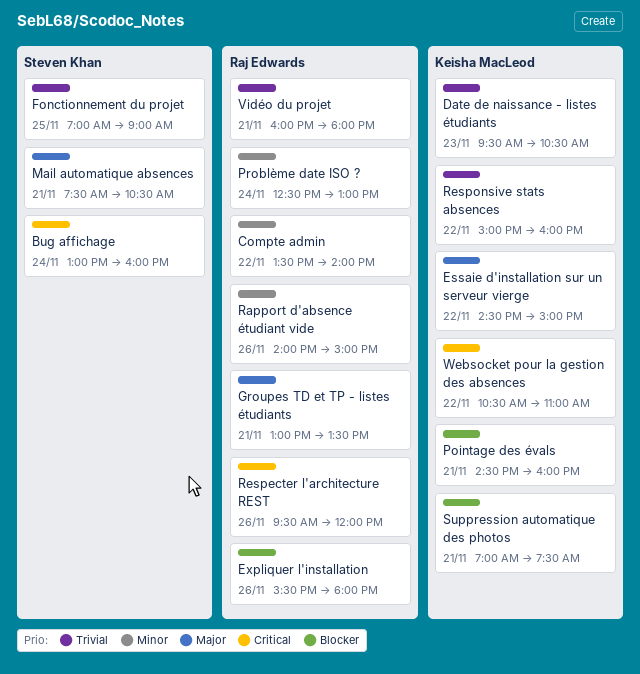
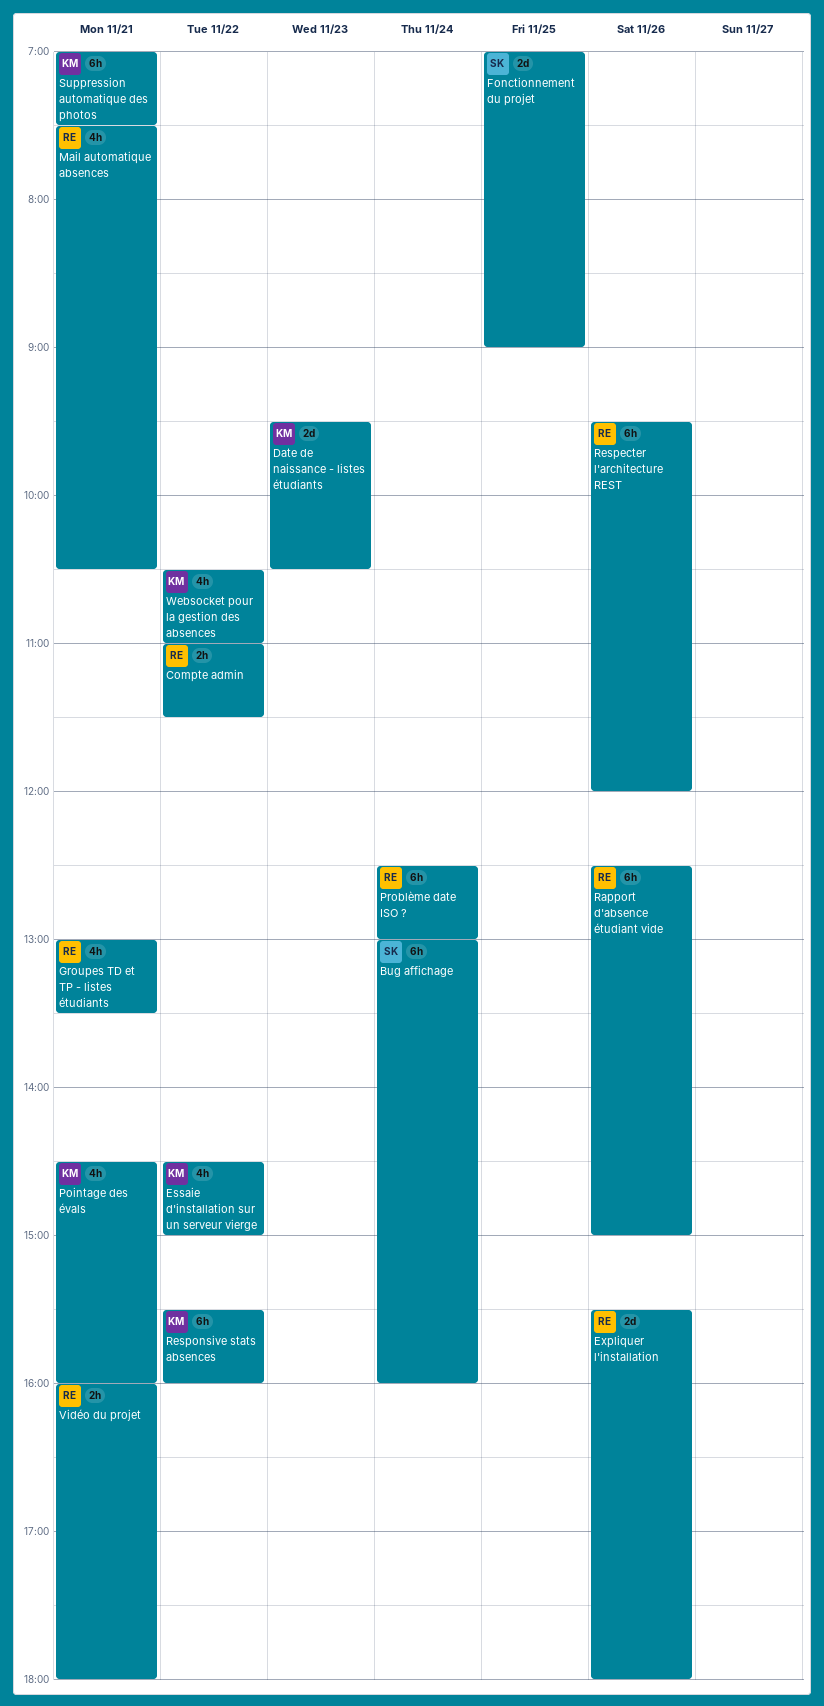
Compte admin, begins: 13:30 -> 11:00
Compte admin, ends: 14:00 -> 11:30
Mail automatique absences, owner: Steven Khan -> Raj Edwards
Rapport d'absence étudiant vide, begins: 14:00 -> 12:30
Responsive stats absences, begins: 15:00 -> 15:30

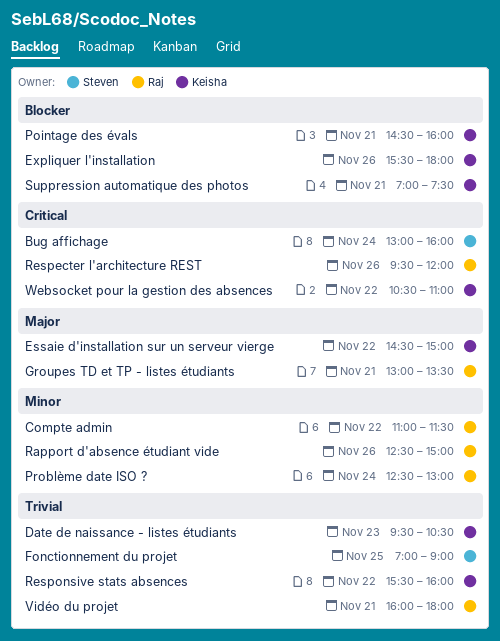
Expliquer l'installation, owner: Raj -> Keisha
Mail automatique absences: present -> none

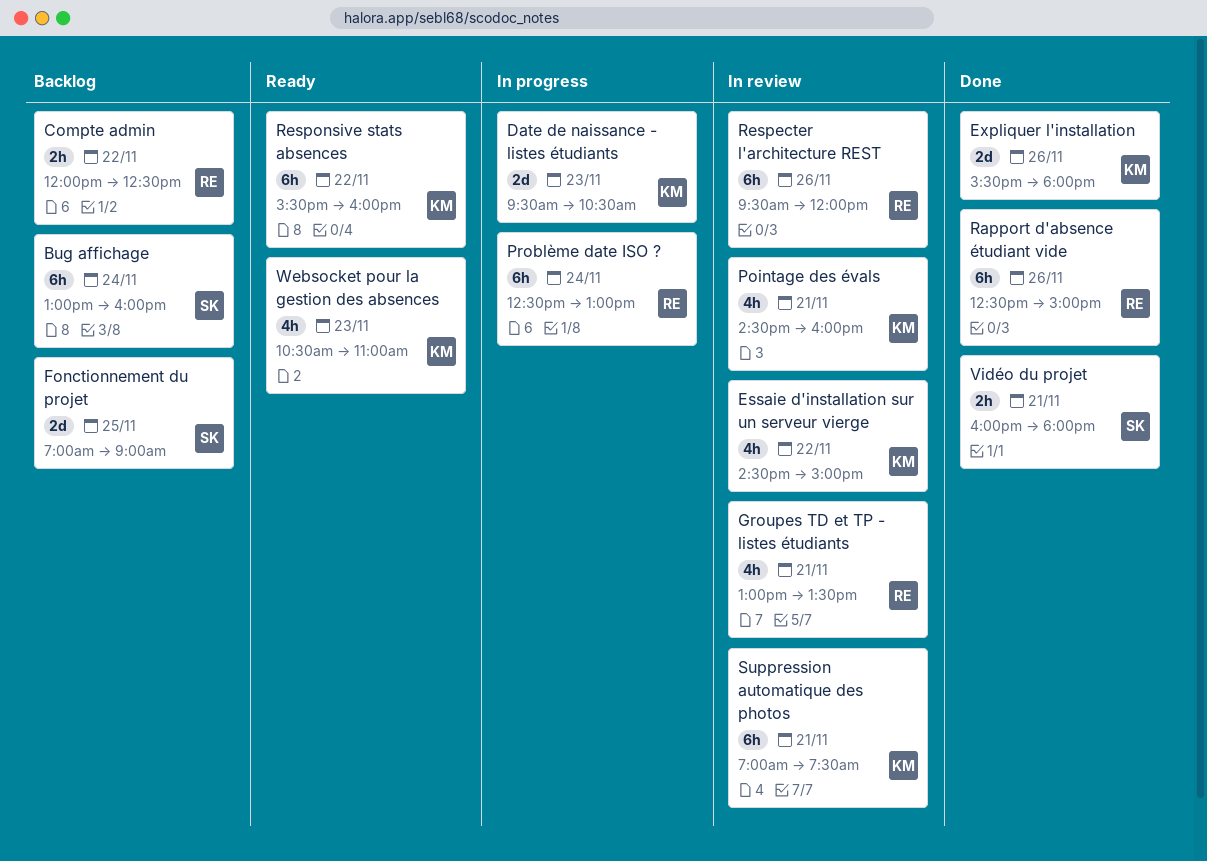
Compte admin, begins: 11:00 -> 12:00
Compte admin, ends: 11:30 -> 12:30
Vidéo du projet, owner: Raj -> Steven
Websocket pour la gestion des absences, day: Nov 22 -> Nov 23

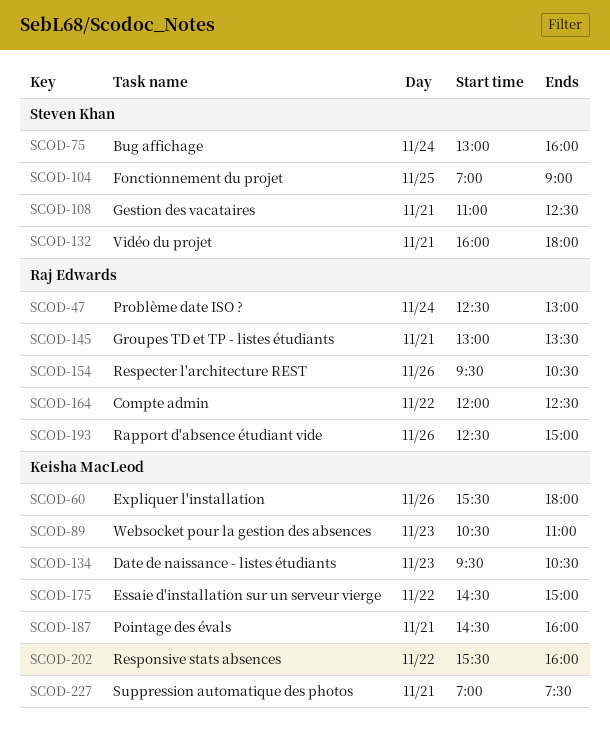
Gestion des vacataires: none -> present
Respecter l'architecture REST, ends: 12:00 -> 10:30

